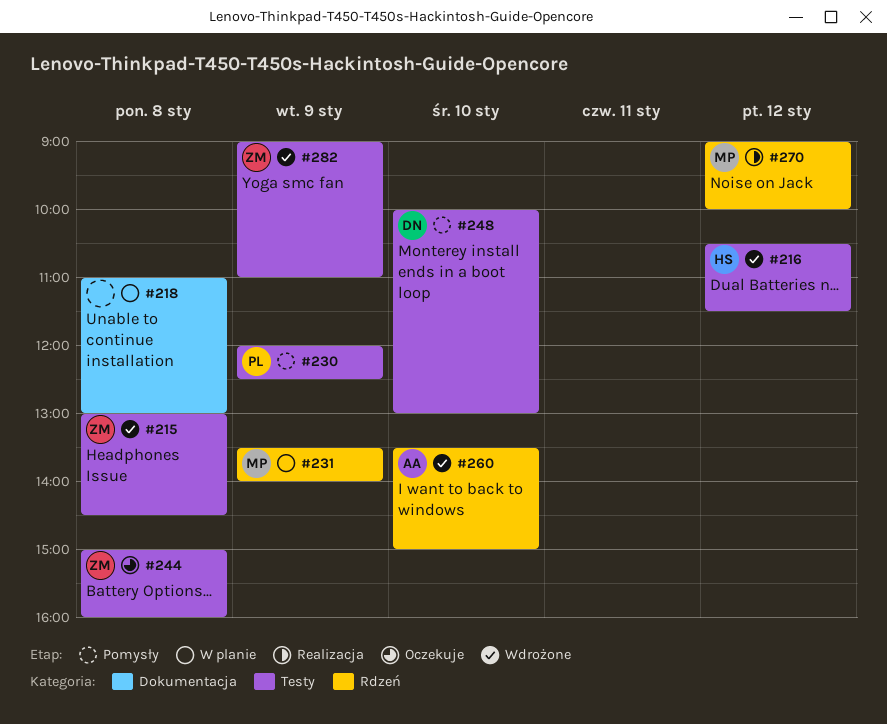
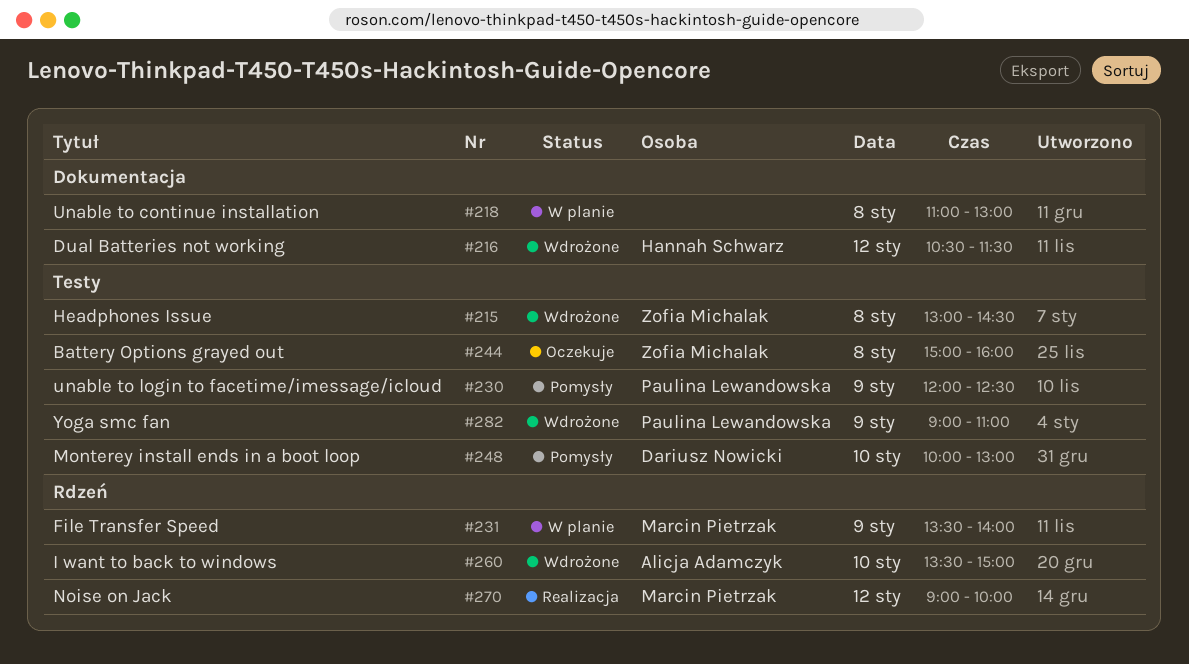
#216, label: Testy -> Dokumentacja
#282, owner: Zofia Michalak -> Paulina Lewandowska

